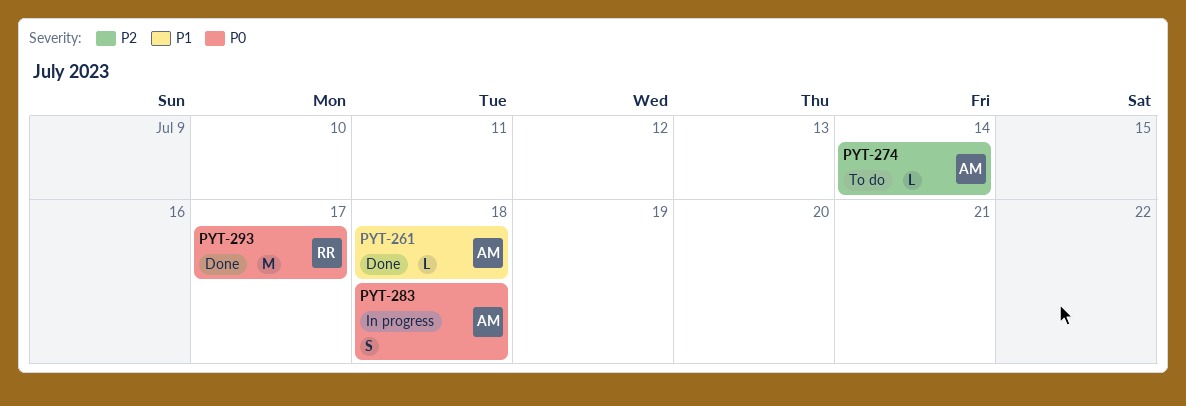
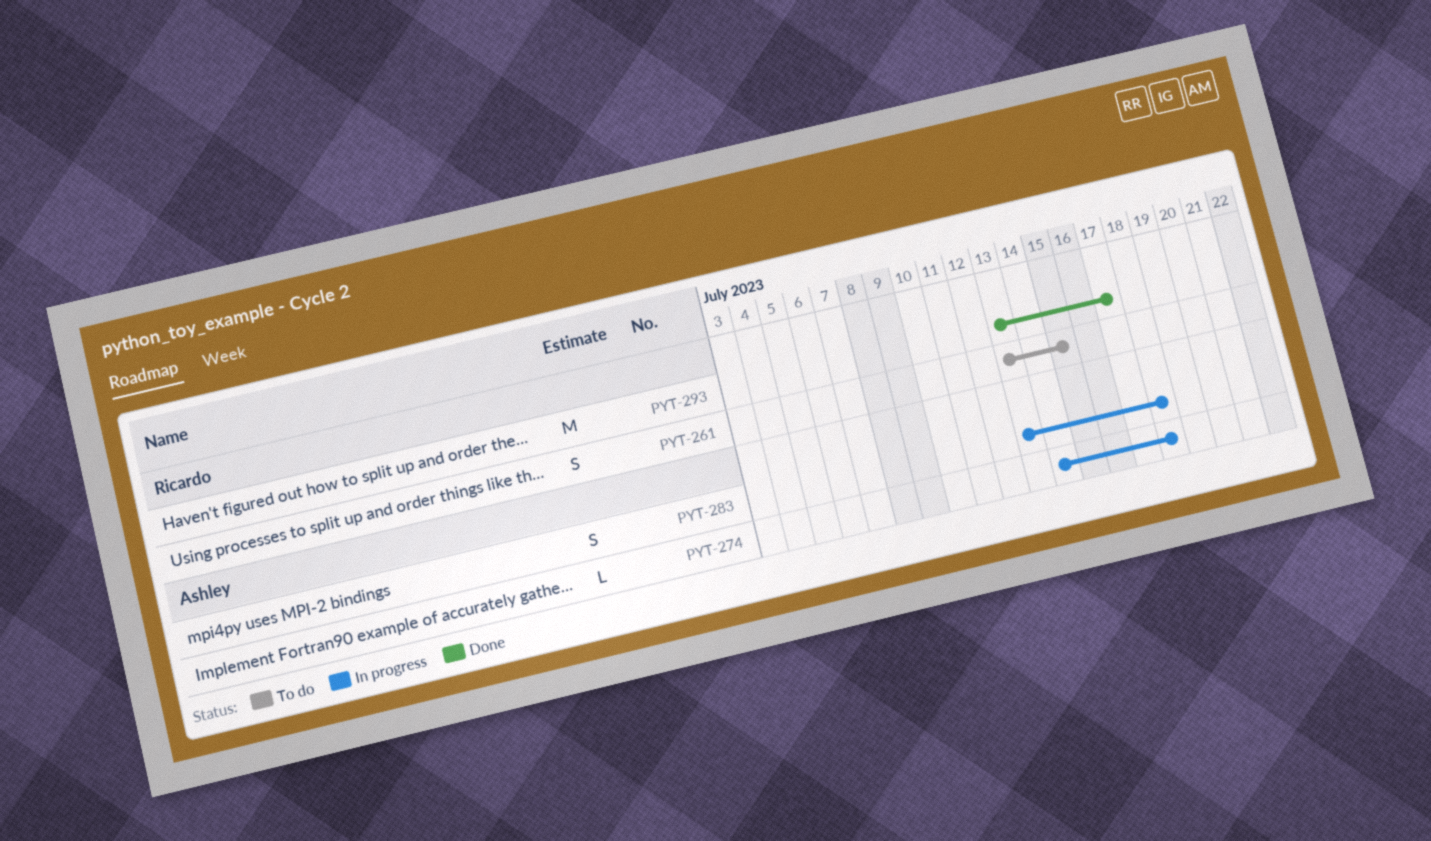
PYT-261, status: Done -> To do
PYT-261, owner: Ashley -> Ricardo
PYT-261, estimate: L -> S
PYT-261, due: Jul 18 -> Jul 15
PYT-274, status: To do -> In progress
PYT-274, due: Jul 14 -> Jul 18

